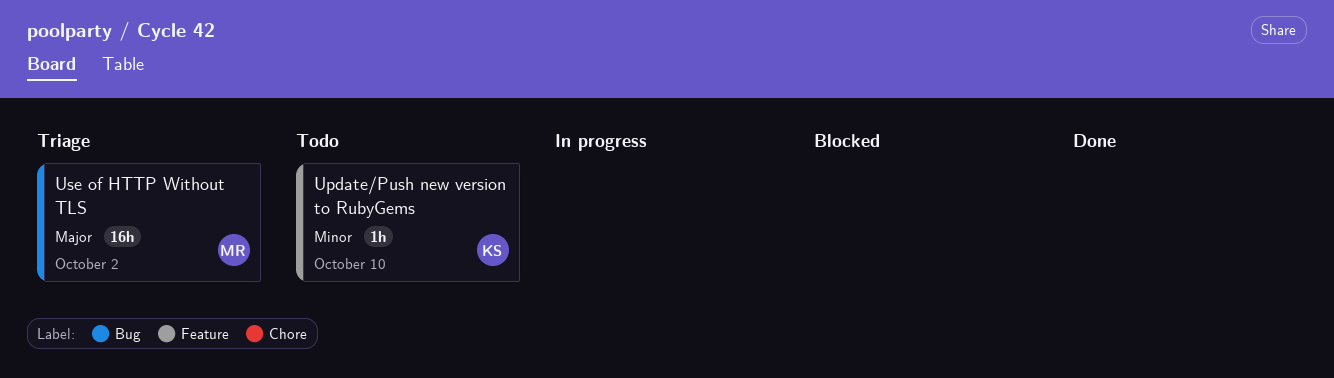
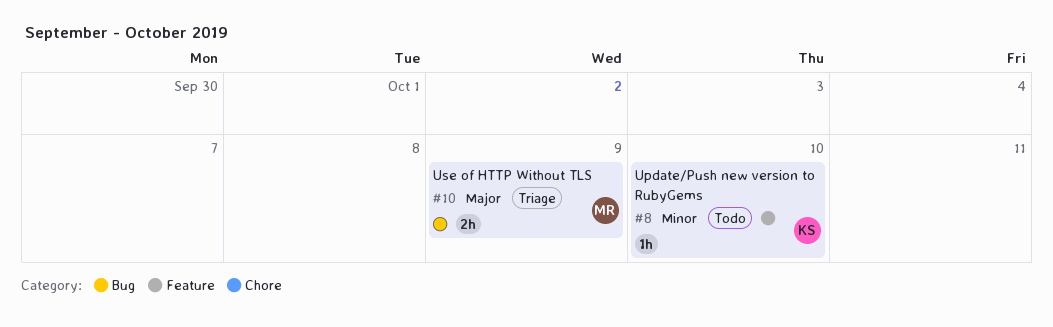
Use of HTTP Without TLS, estimate: 16h -> 2h
Use of HTTP Without TLS, due: Oct 2 -> Oct 9

